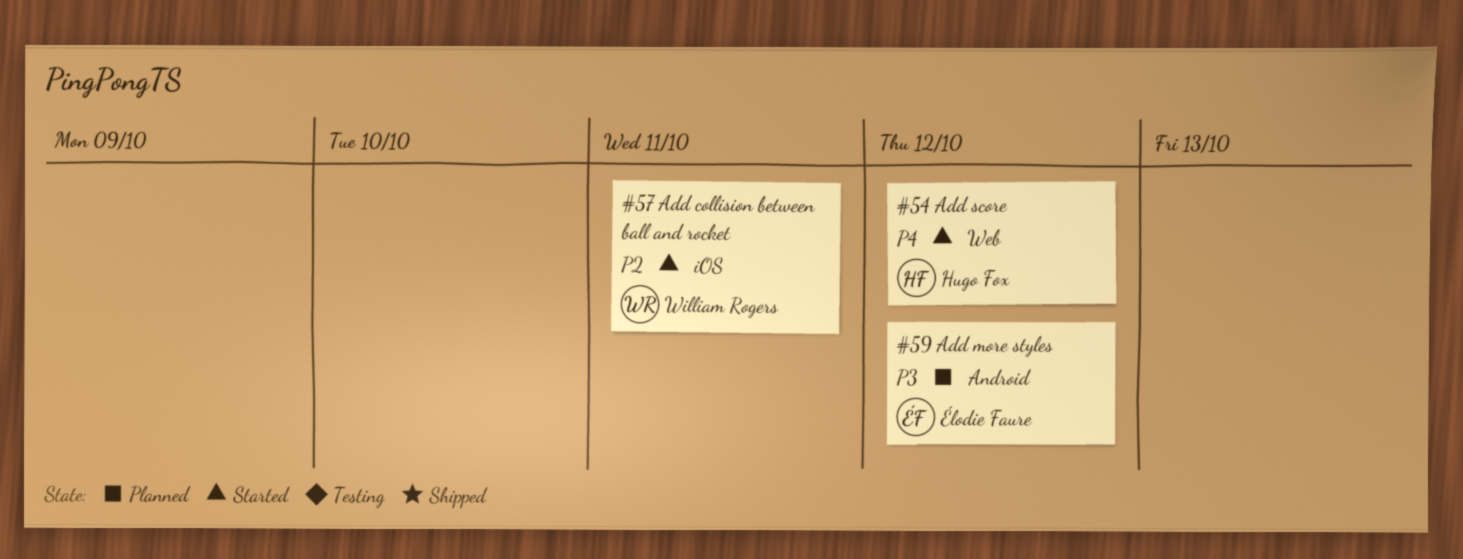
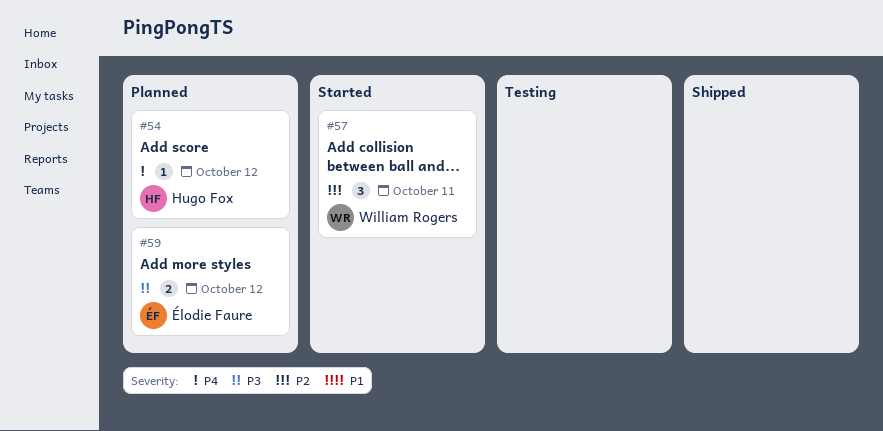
#54, status: Started -> Planned

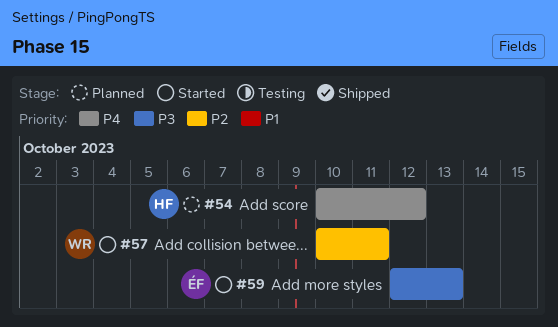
#59, status: Planned -> Started
#59, due: Oct 12 -> Oct 13

